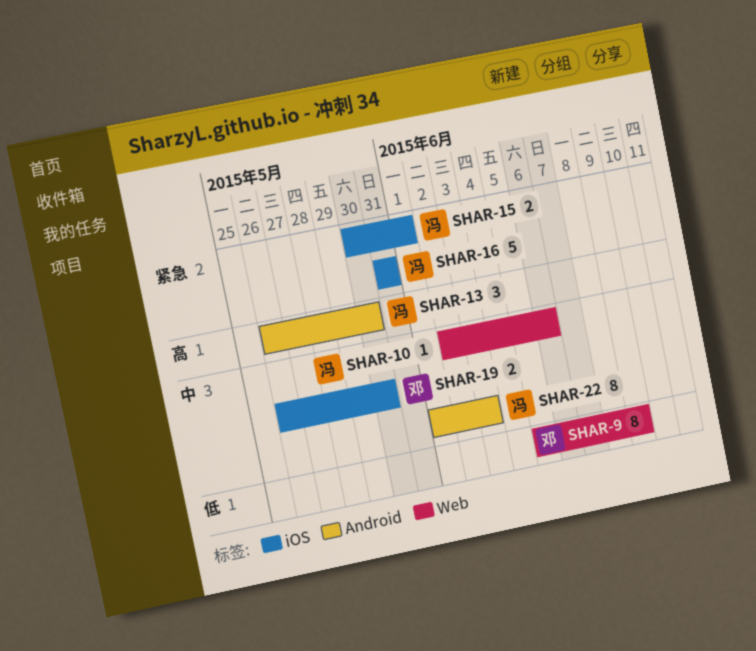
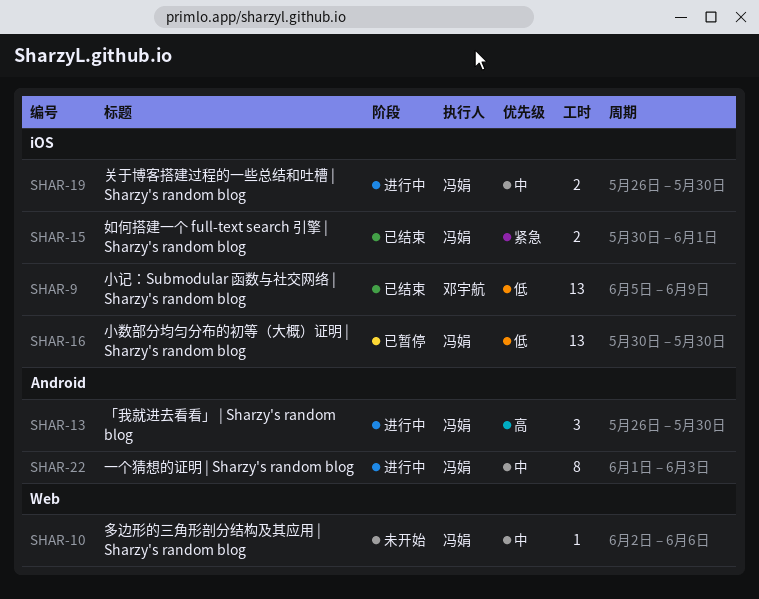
SHAR-9, label: Web -> iOS
SHAR-9, estimate: 8 -> 13
SHAR-16, priority: 紧急 -> 低
SHAR-16, estimate: 5 -> 13
SHAR-16, start: May 31 -> May 30
SHAR-16, due: May 31 -> May 30
SHAR-19, owner: 邓宇航 -> 冯娟

